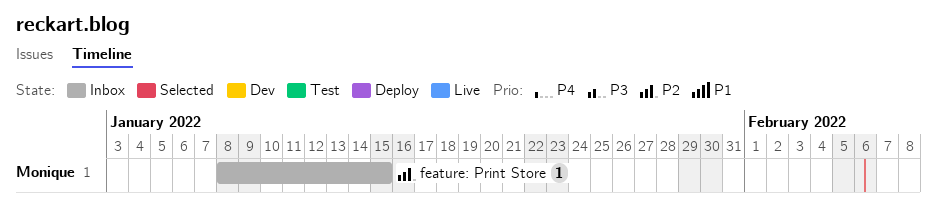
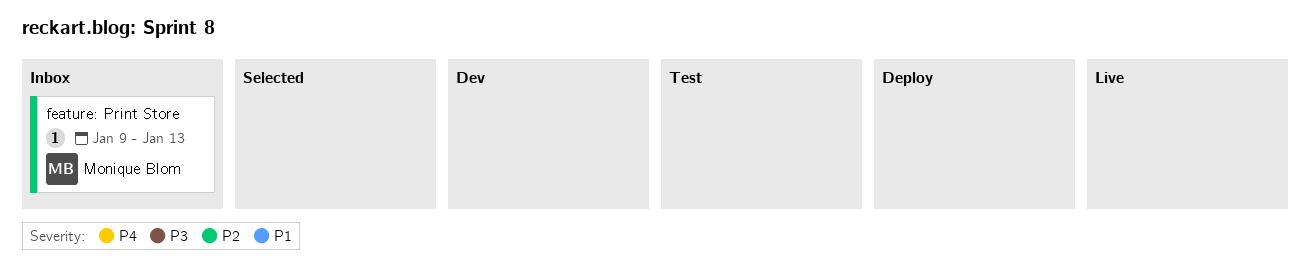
feature: Print Store, start: Jan 8 -> Jan 9
feature: Print Store, due: Jan 15 -> Jan 13

